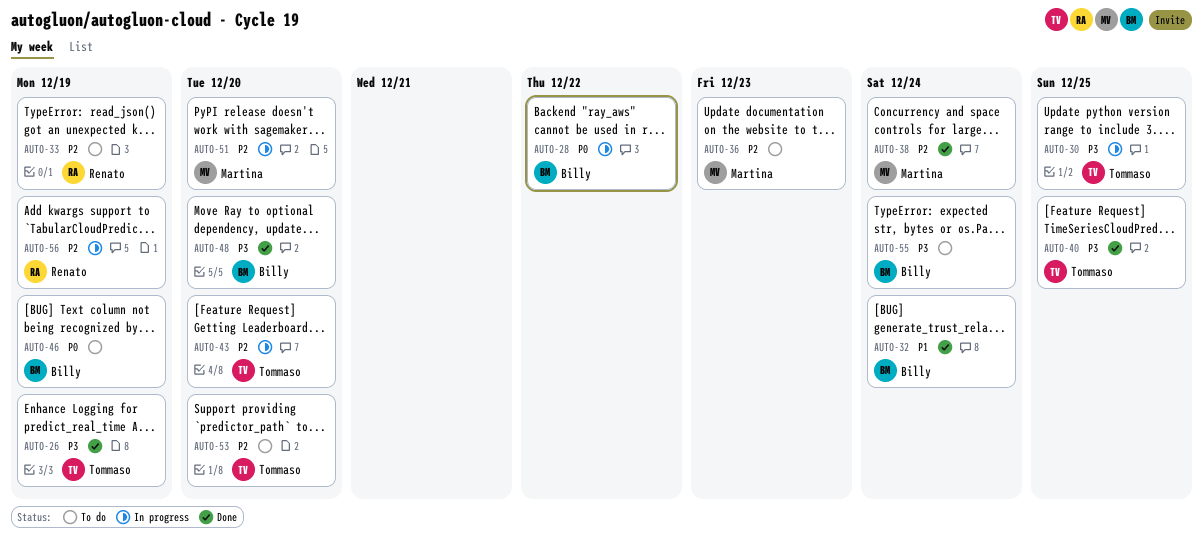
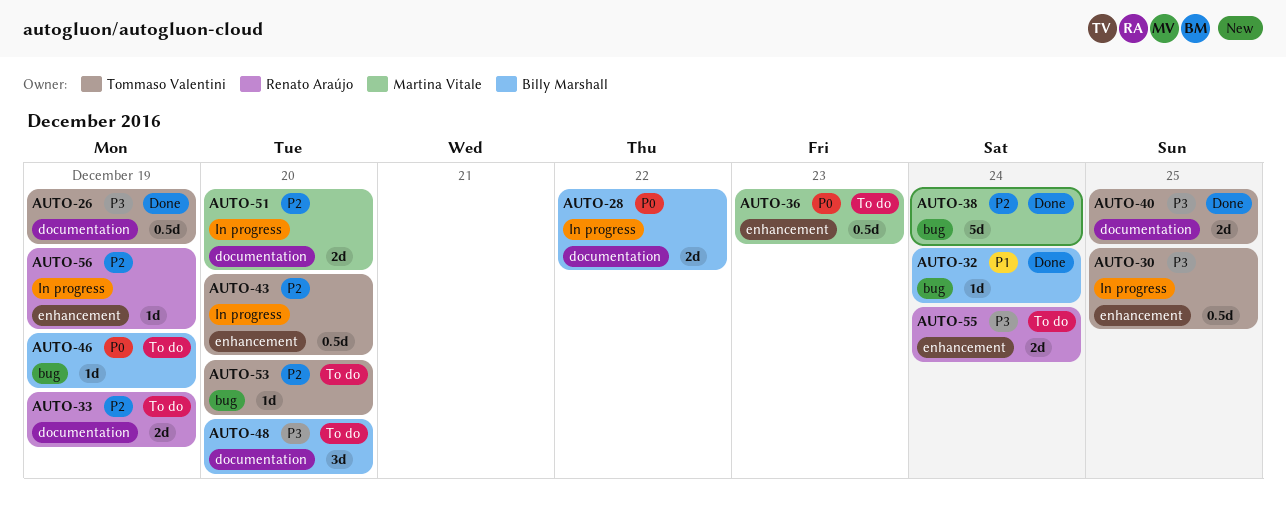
AUTO-36, priority: P2 -> P0
AUTO-48, status: Done -> To do
AUTO-55, owner: Billy Marshall -> Renato Araújo

